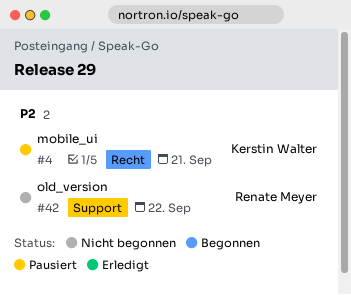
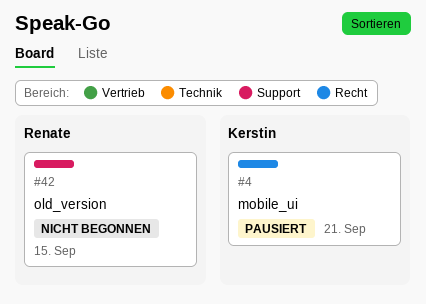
#42, due: Sep 22 -> Sep 15

